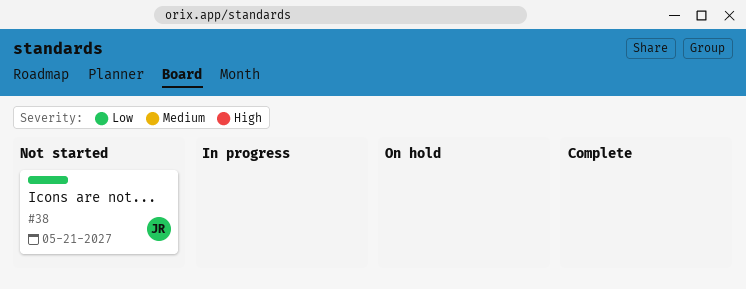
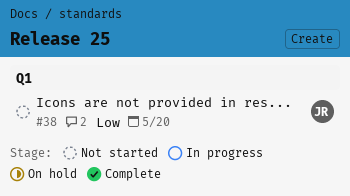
#38, due: May 21 -> May 20

